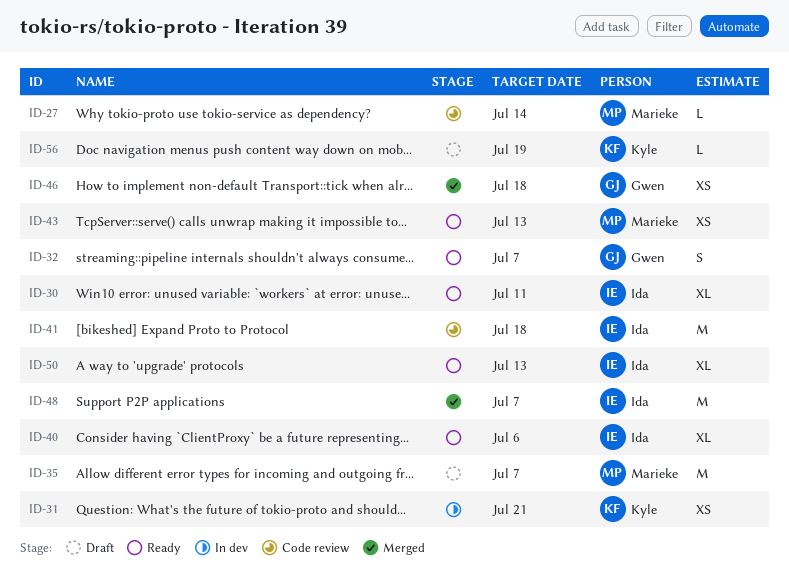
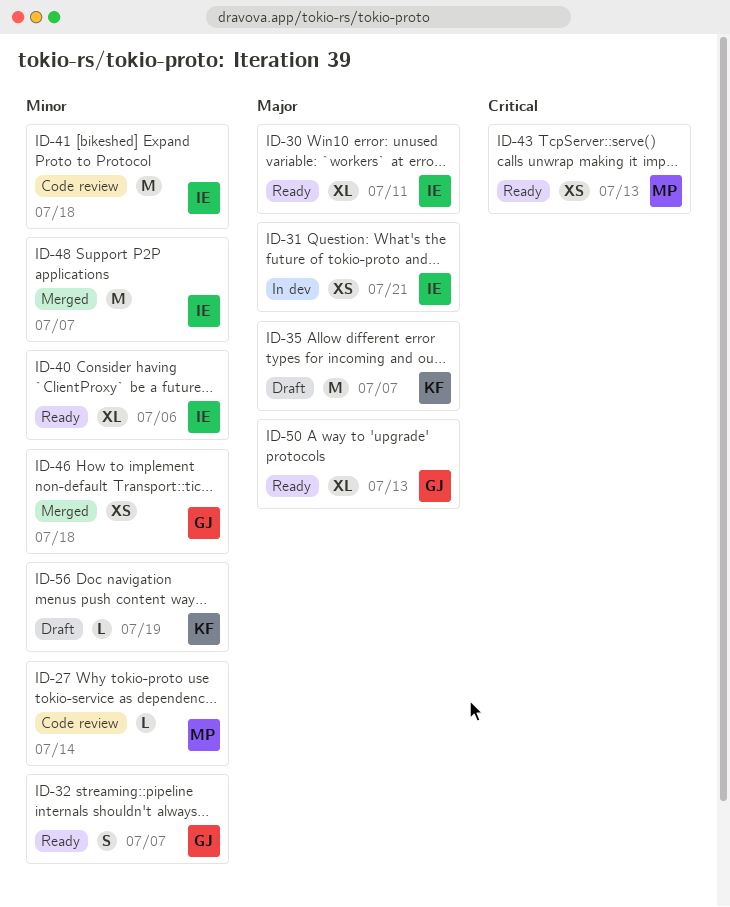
ID-31, owner: Kyle -> Ida
ID-35, owner: Marieke -> Kyle
ID-50, owner: Ida -> Gwen

